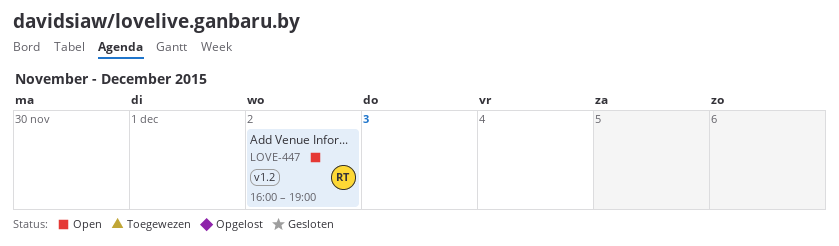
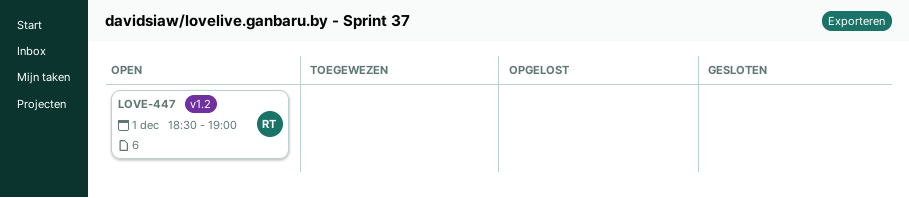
LOVE-447, day: Dec 2 -> Dec 1
LOVE-447, begins: 16:00 -> 18:30

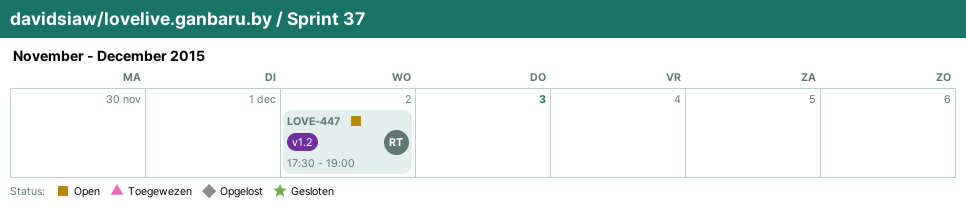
LOVE-447, day: Dec 1 -> Dec 2
LOVE-447, begins: 18:30 -> 17:30

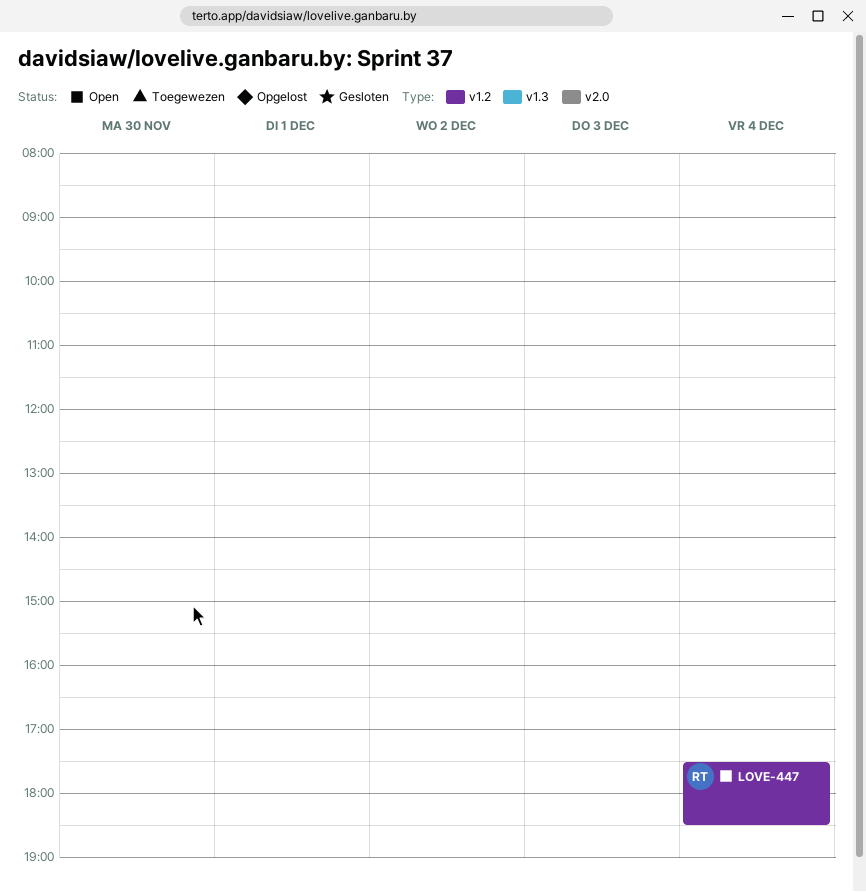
LOVE-447, day: Dec 2 -> Dec 4
LOVE-447, ends: 19:00 -> 18:30

